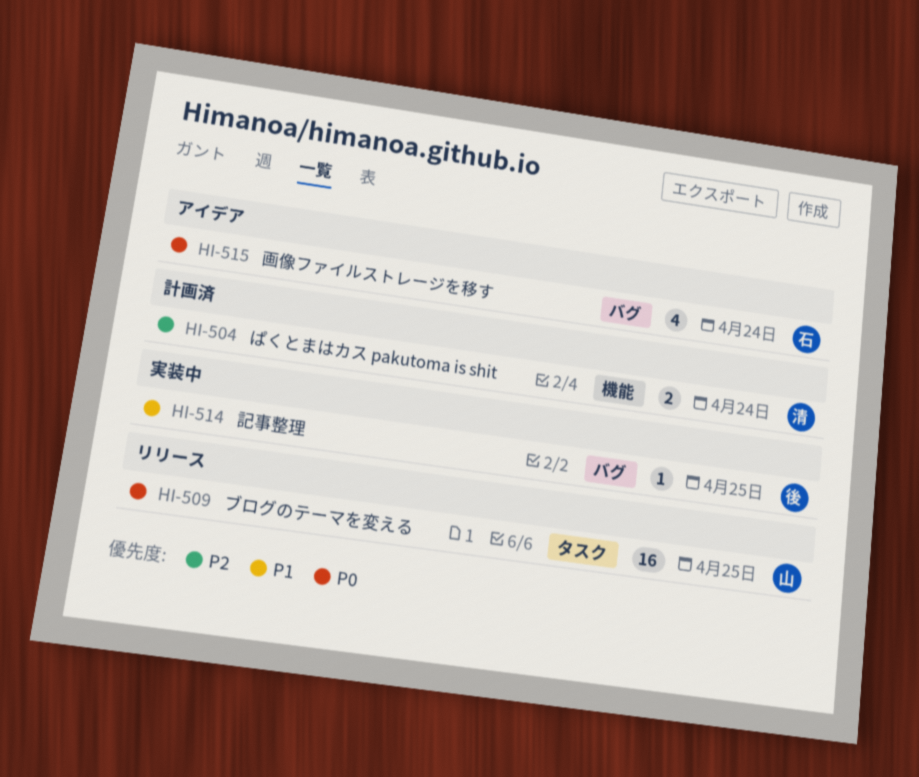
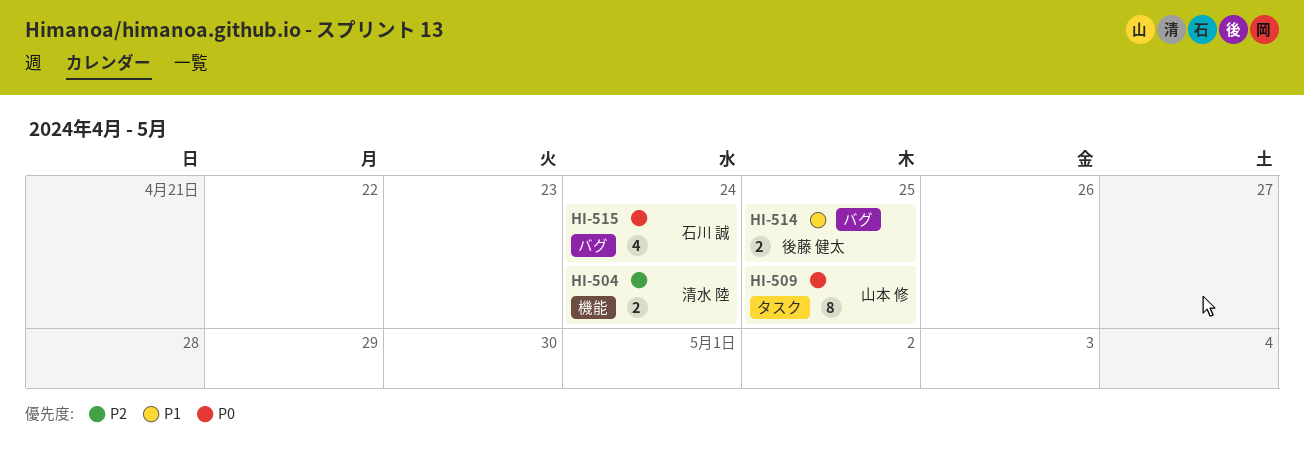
HI-509, estimate: 16 -> 8
HI-514, estimate: 1 -> 2

